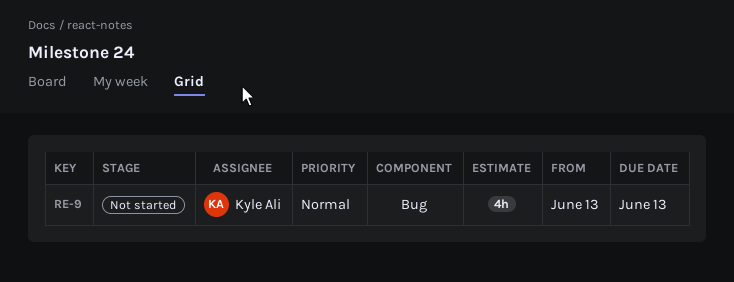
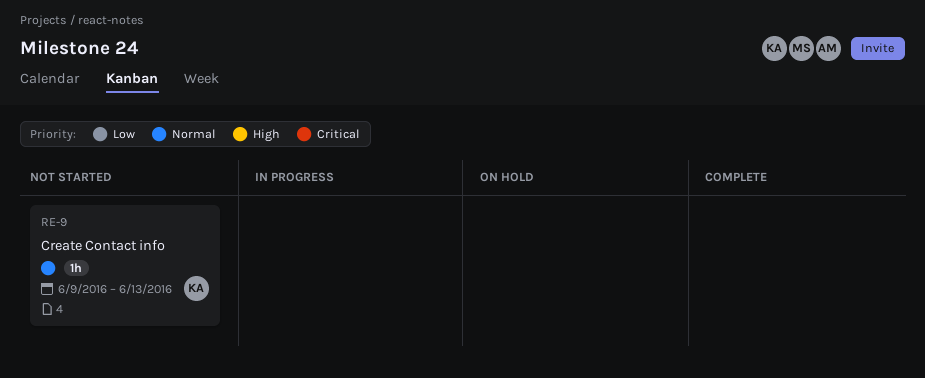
RE-9, estimate: 4h -> 1h
RE-9, start: Jun 13 -> Jun 9

